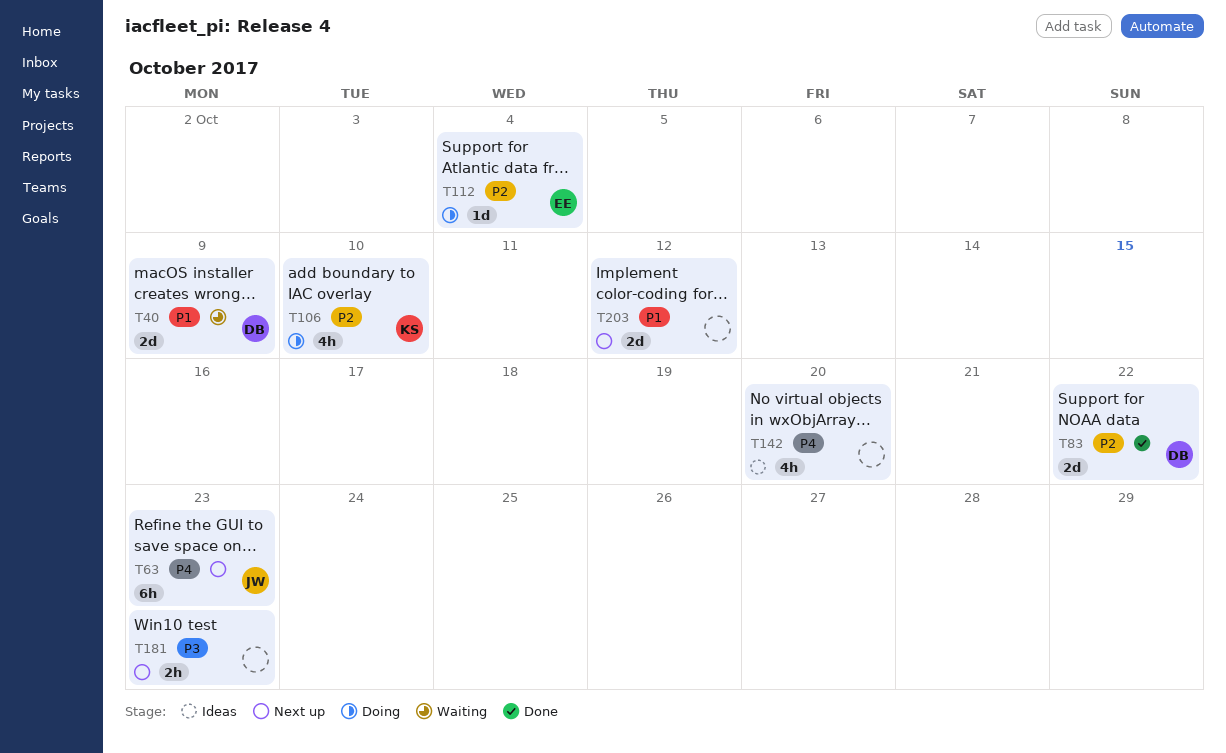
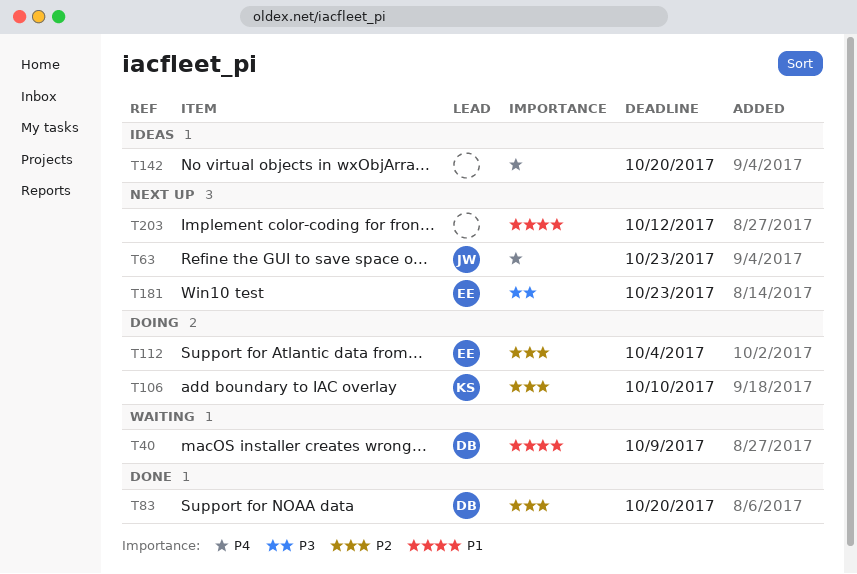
T83, due: Oct 22 -> Oct 20
T181, owner: none -> EE

